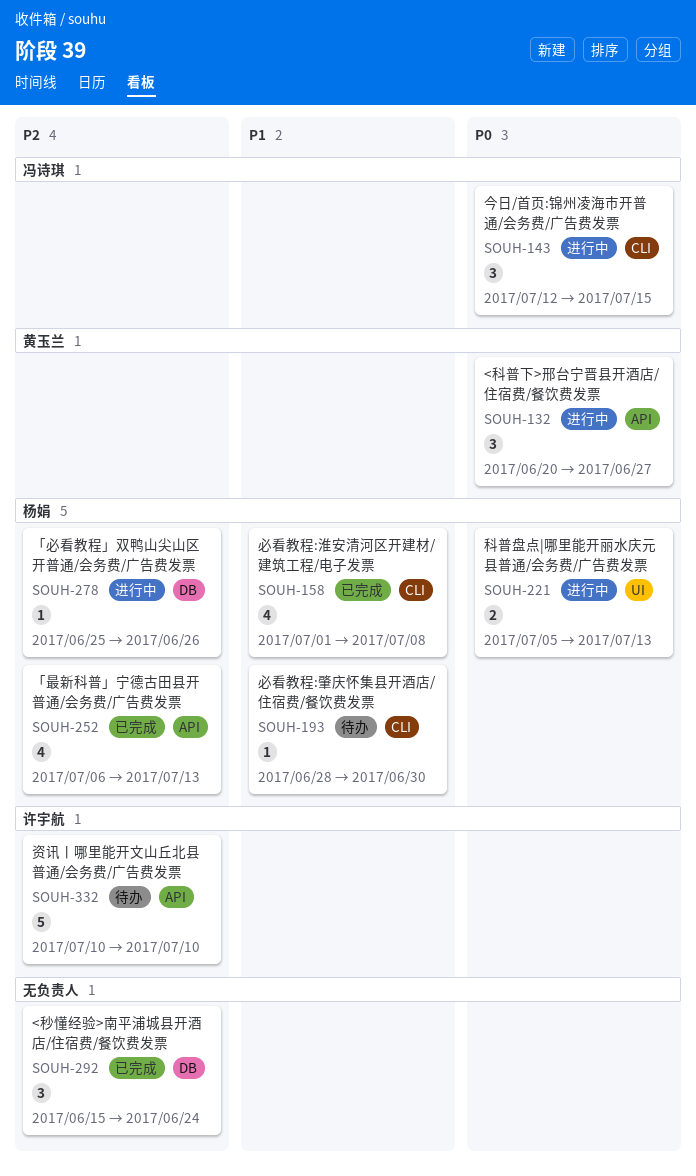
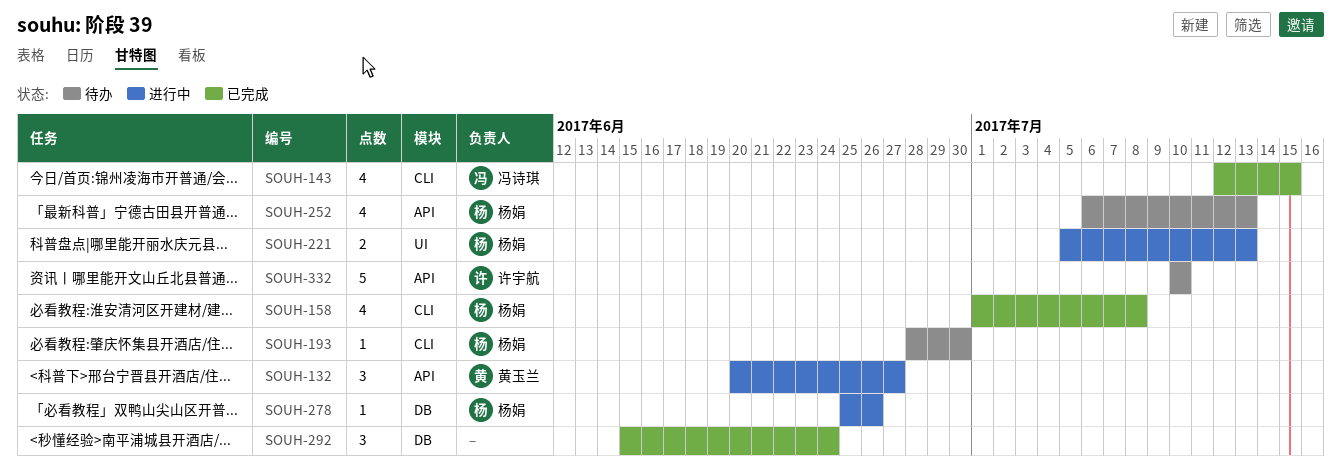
SOUH-143, status: 进行中 -> 已完成
SOUH-143, estimate: 3 -> 4
SOUH-252, status: 已完成 -> 待办

